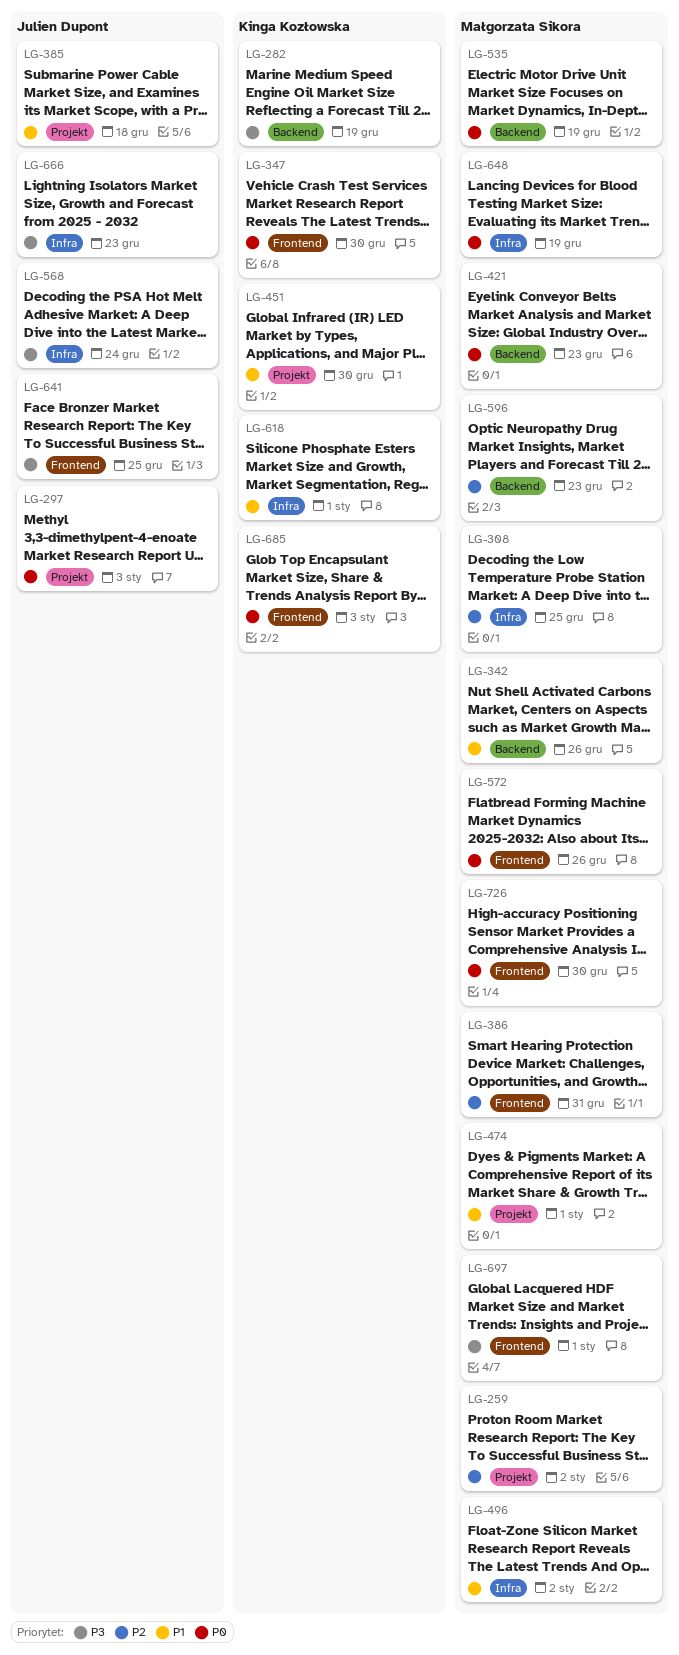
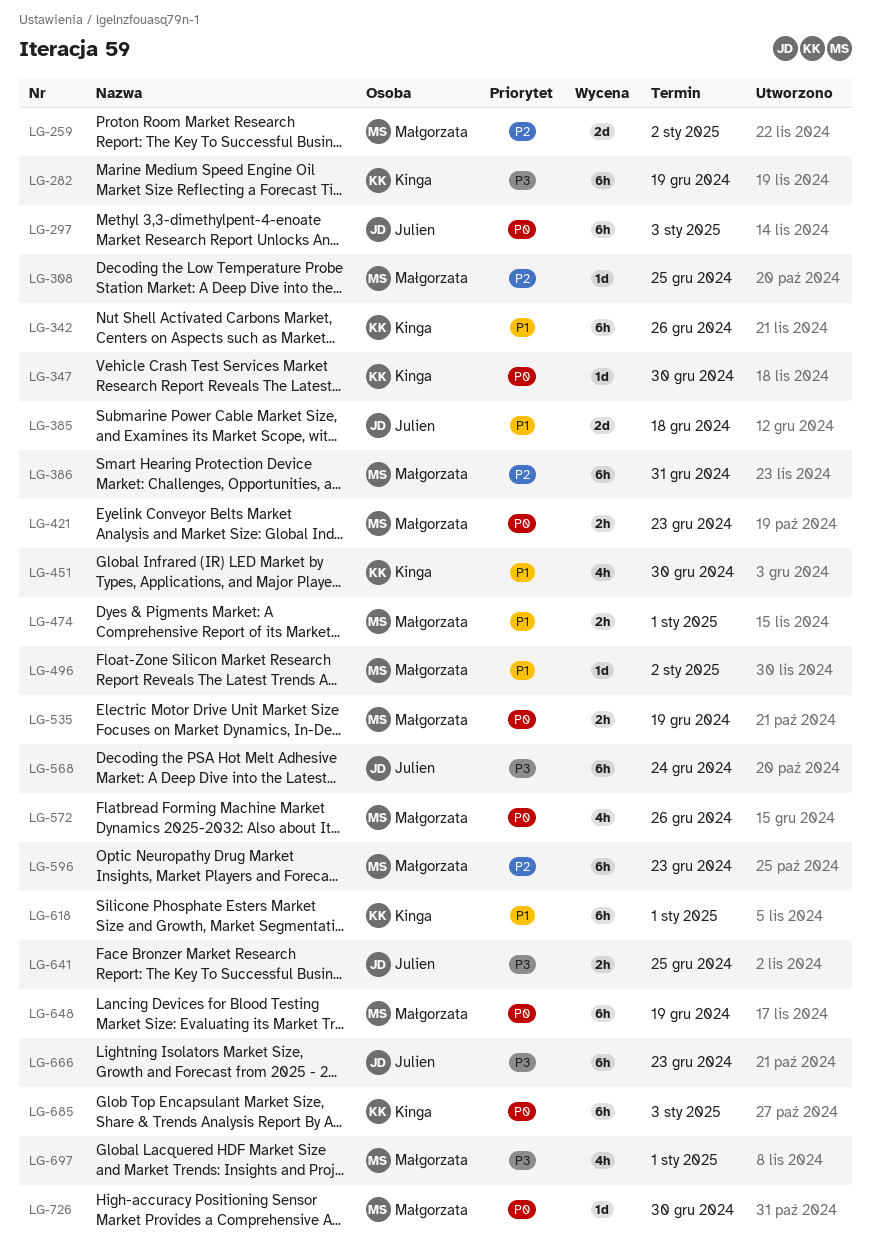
LG-342, owner: Małgorzata Sikora -> Kinga Kozłowska

